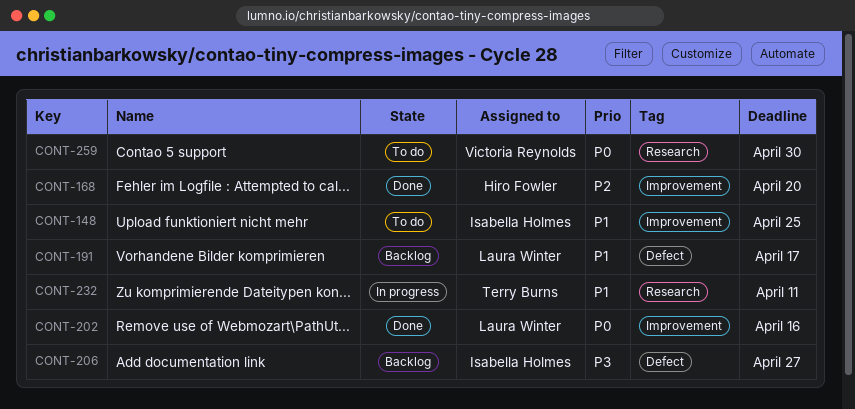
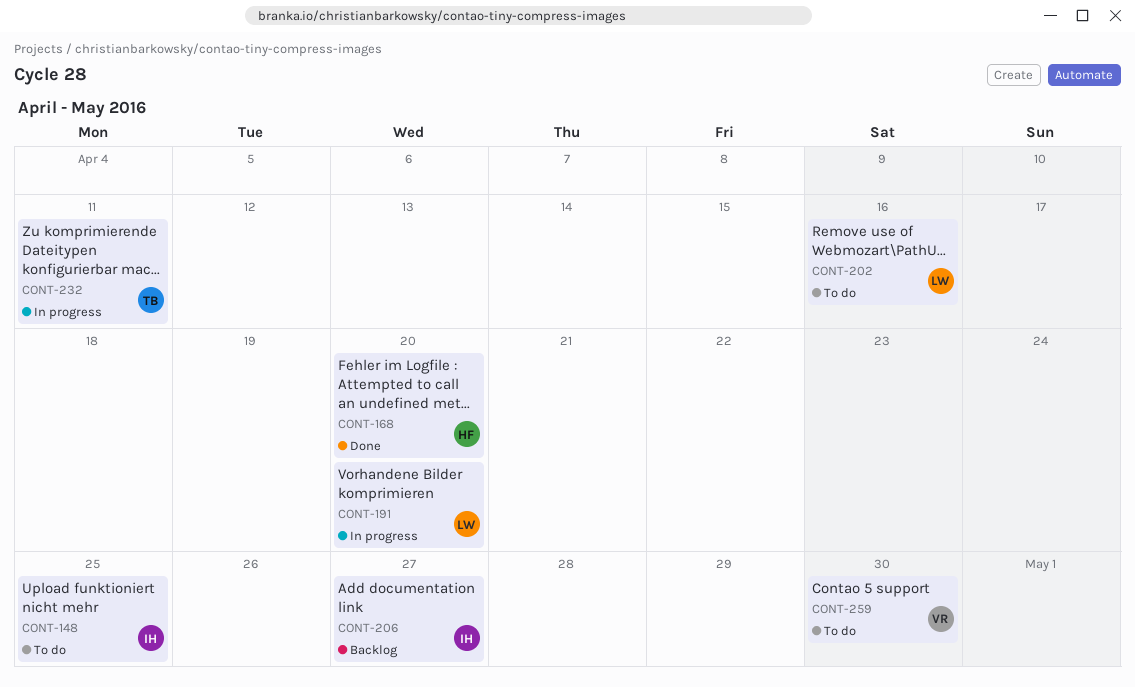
CONT-191, status: Backlog -> In progress
CONT-191, due: Apr 17 -> Apr 20
CONT-202, status: Done -> To do

